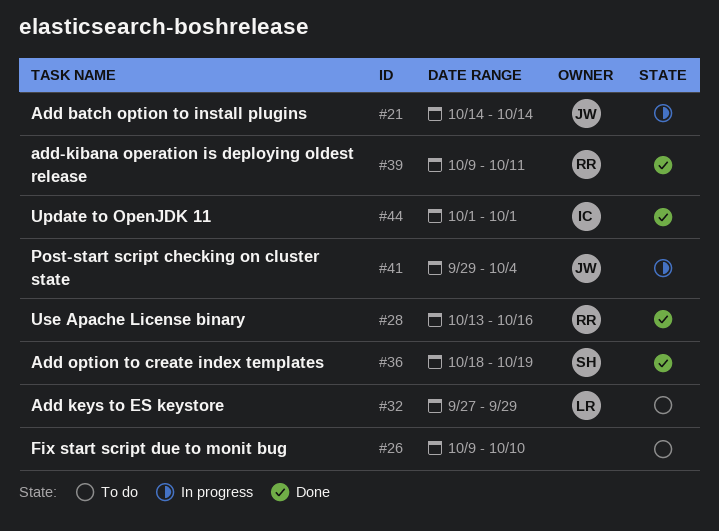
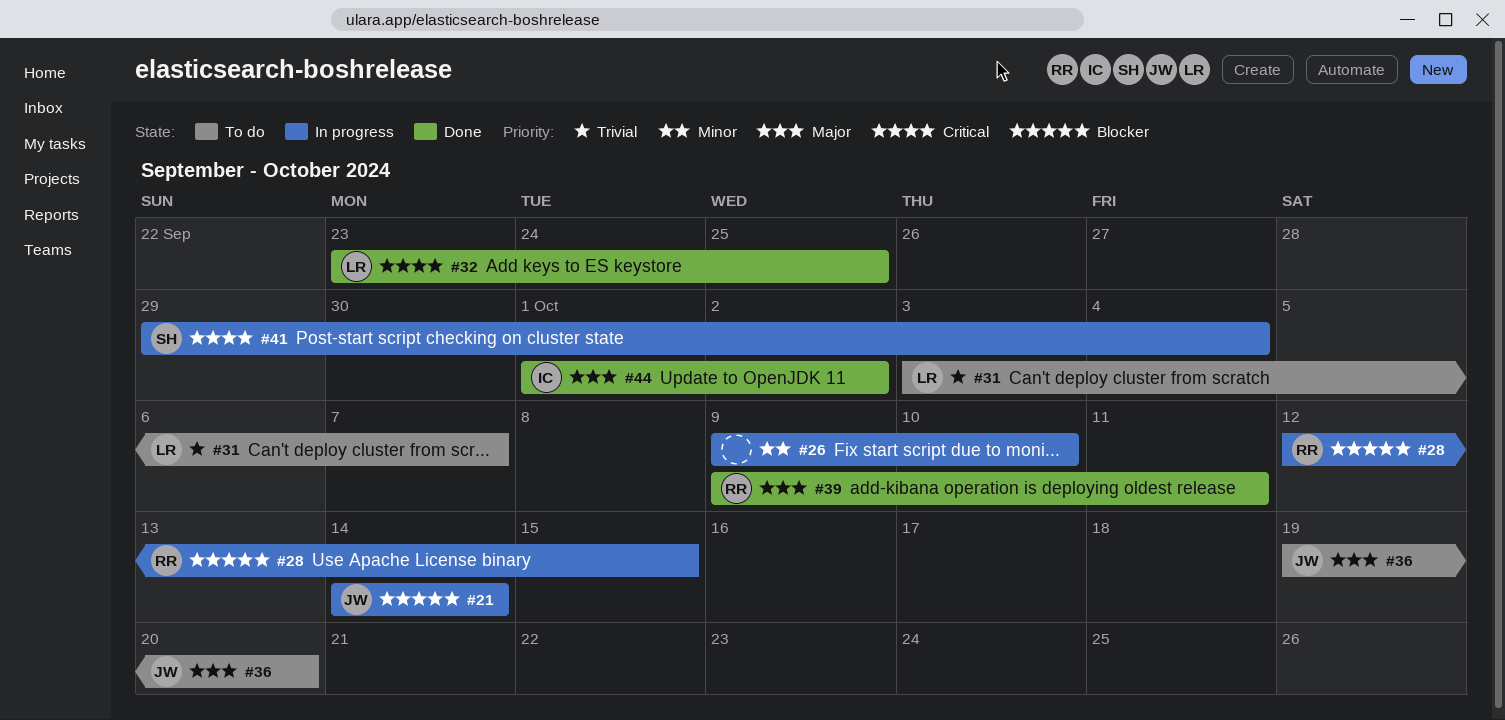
#26, status: To do -> In progress
#28, status: Done -> In progress
#28, start: Oct 13 -> Oct 12
#28, due: Oct 16 -> Oct 15
#31: none -> present
#32, status: To do -> Done
#32, start: Sep 27 -> Sep 23
#32, due: Sep 29 -> Sep 25
#36, status: Done -> To do
#36, owner: SH -> JW
#36, start: Oct 18 -> Oct 19
#36, due: Oct 19 -> Oct 20
#41, owner: JW -> SH
#44, due: Oct 1 -> Oct 2

